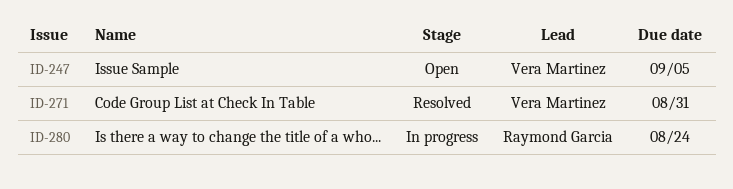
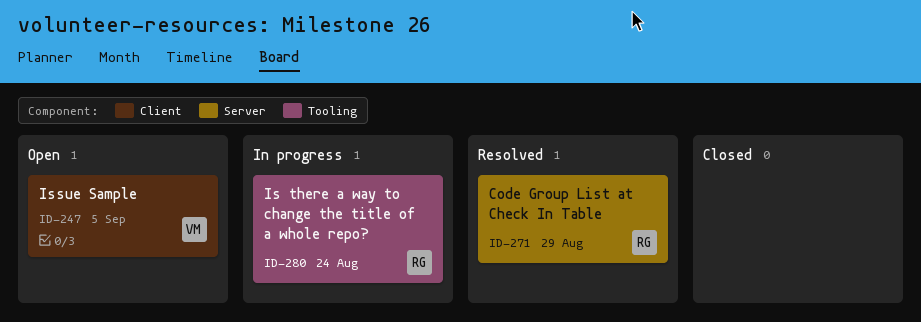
ID-271, owner: Vera Martinez -> Raymond Garcia
ID-271, due: Aug 31 -> Aug 29

